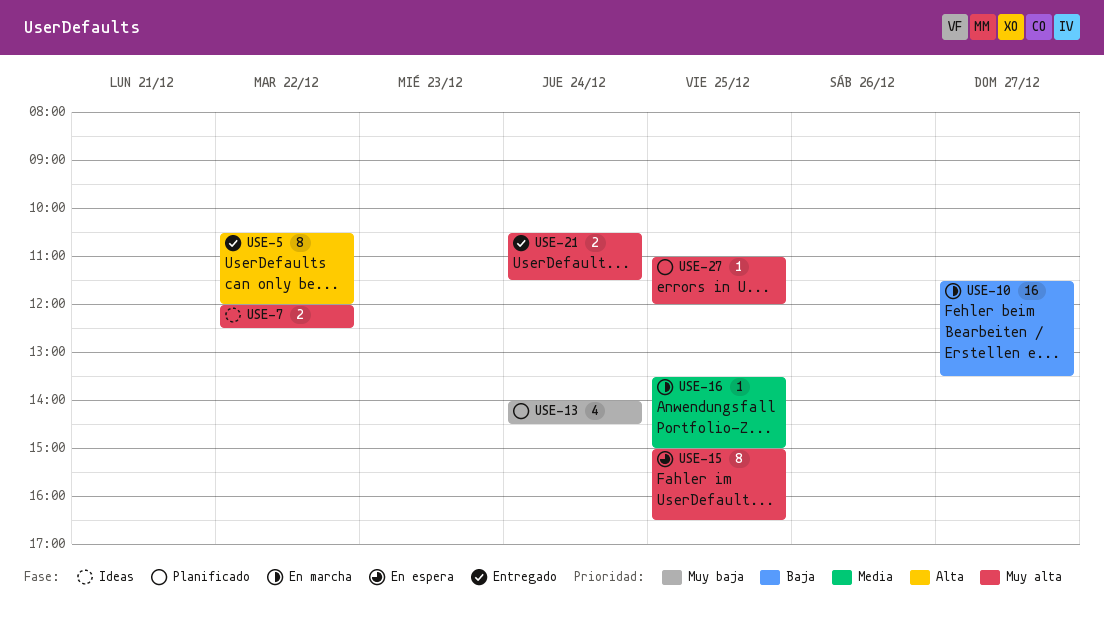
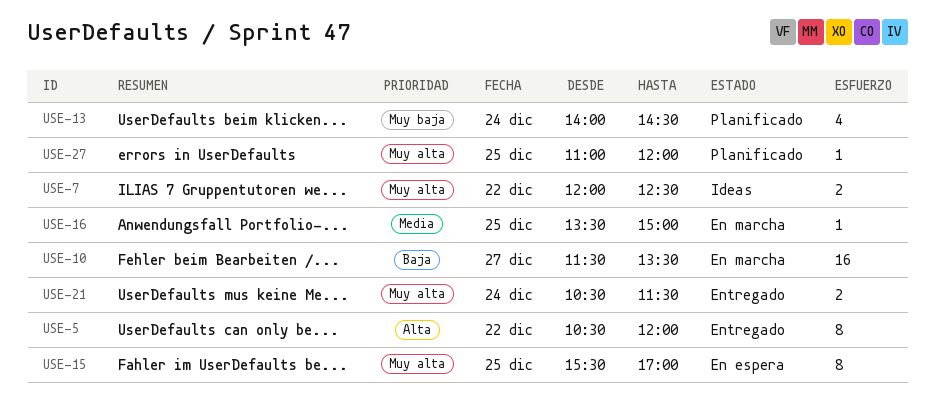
USE-15, begins: 15:00 -> 15:30
USE-15, ends: 16:30 -> 17:00

